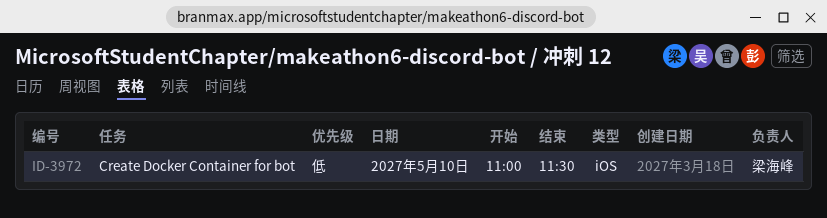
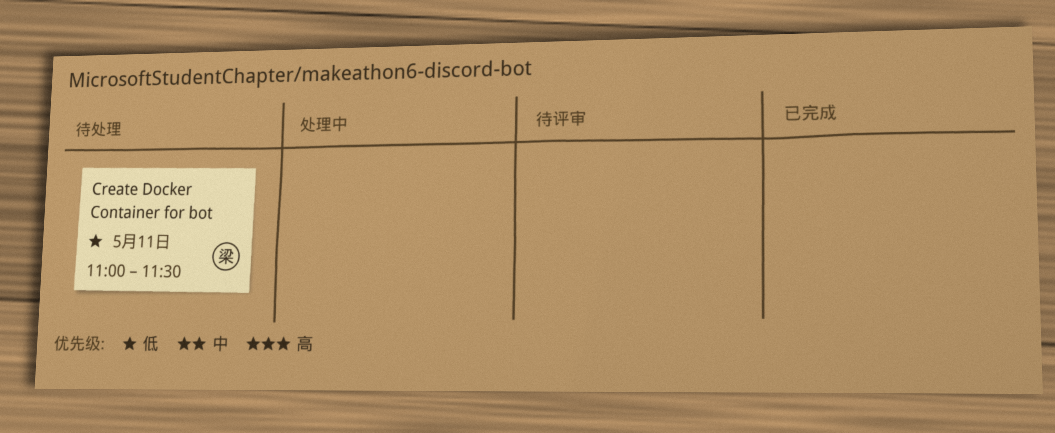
Create Docker Container for bot, day: May 10 -> May 11

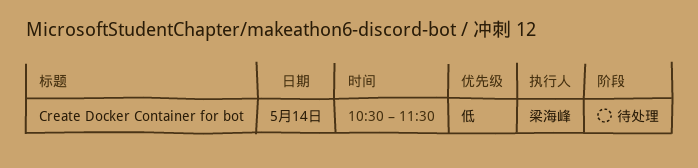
Create Docker Container for bot, day: May 11 -> May 14
Create Docker Container for bot, begins: 11:00 -> 10:30

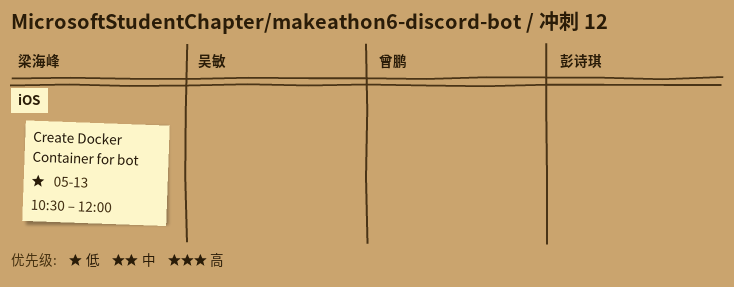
Create Docker Container for bot, day: May 14 -> May 13
Create Docker Container for bot, ends: 11:30 -> 12:00

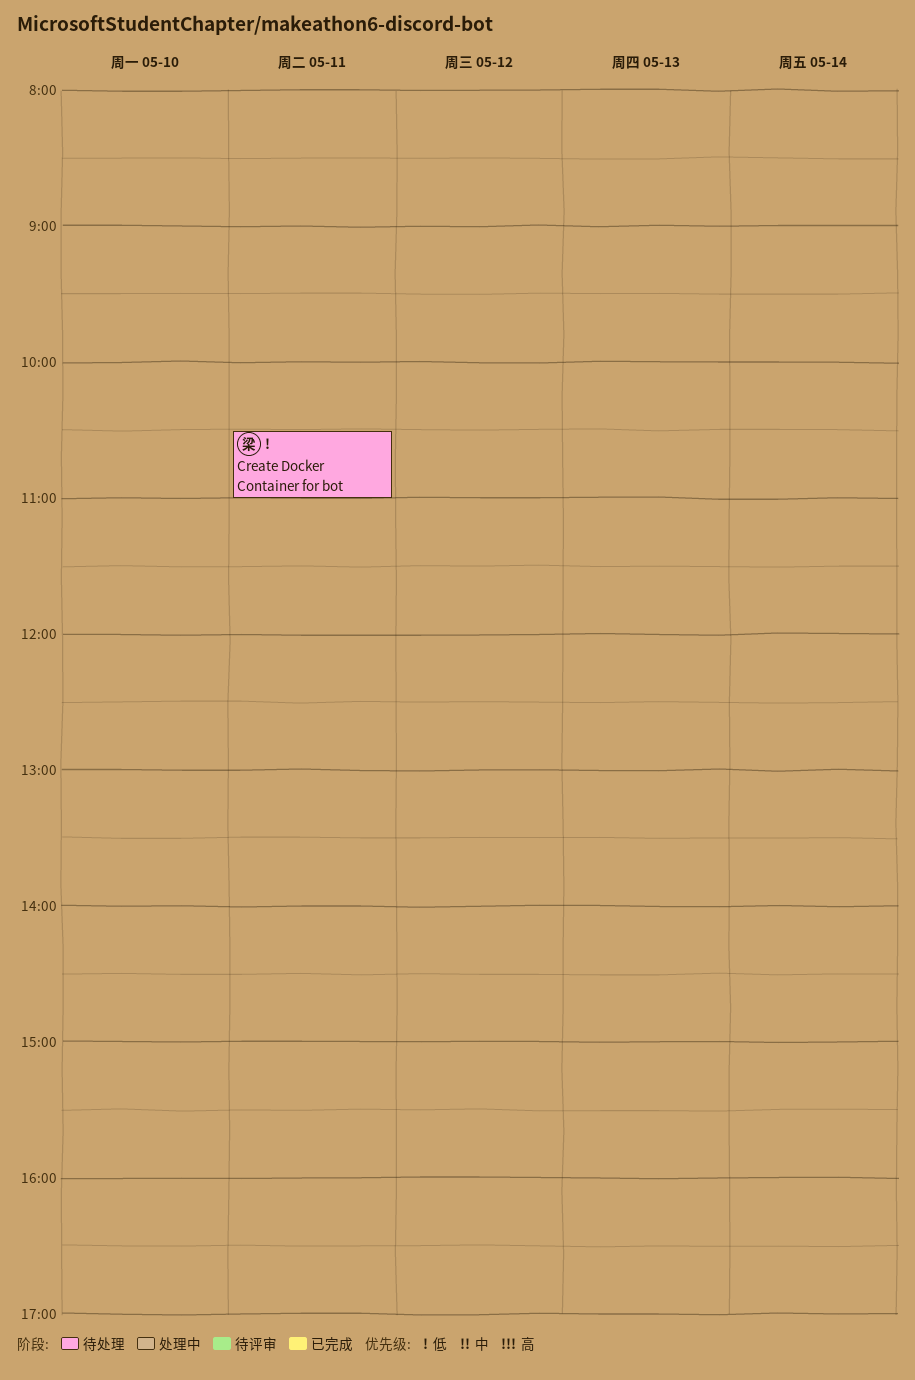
Create Docker Container for bot, day: May 13 -> May 11
Create Docker Container for bot, ends: 12:00 -> 11:00

